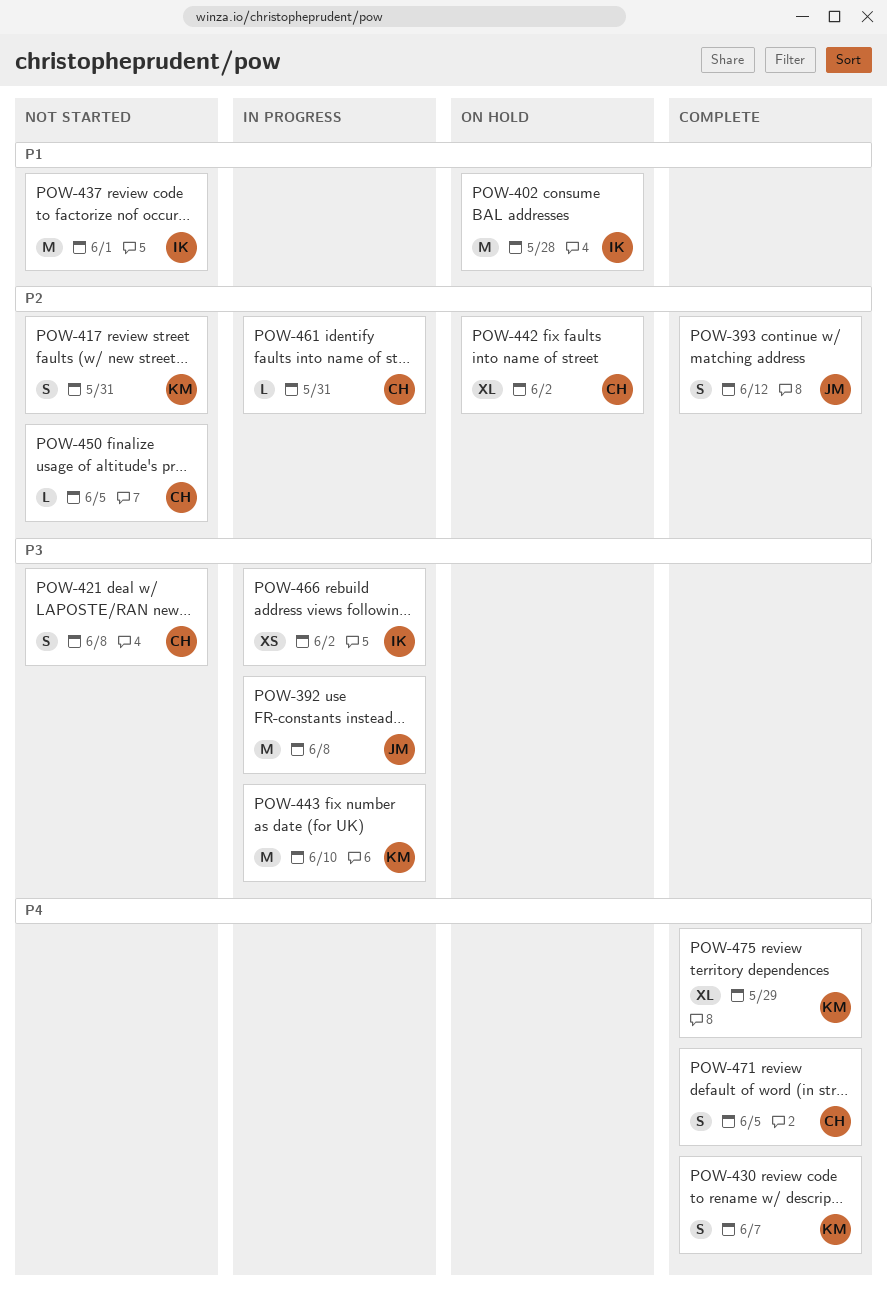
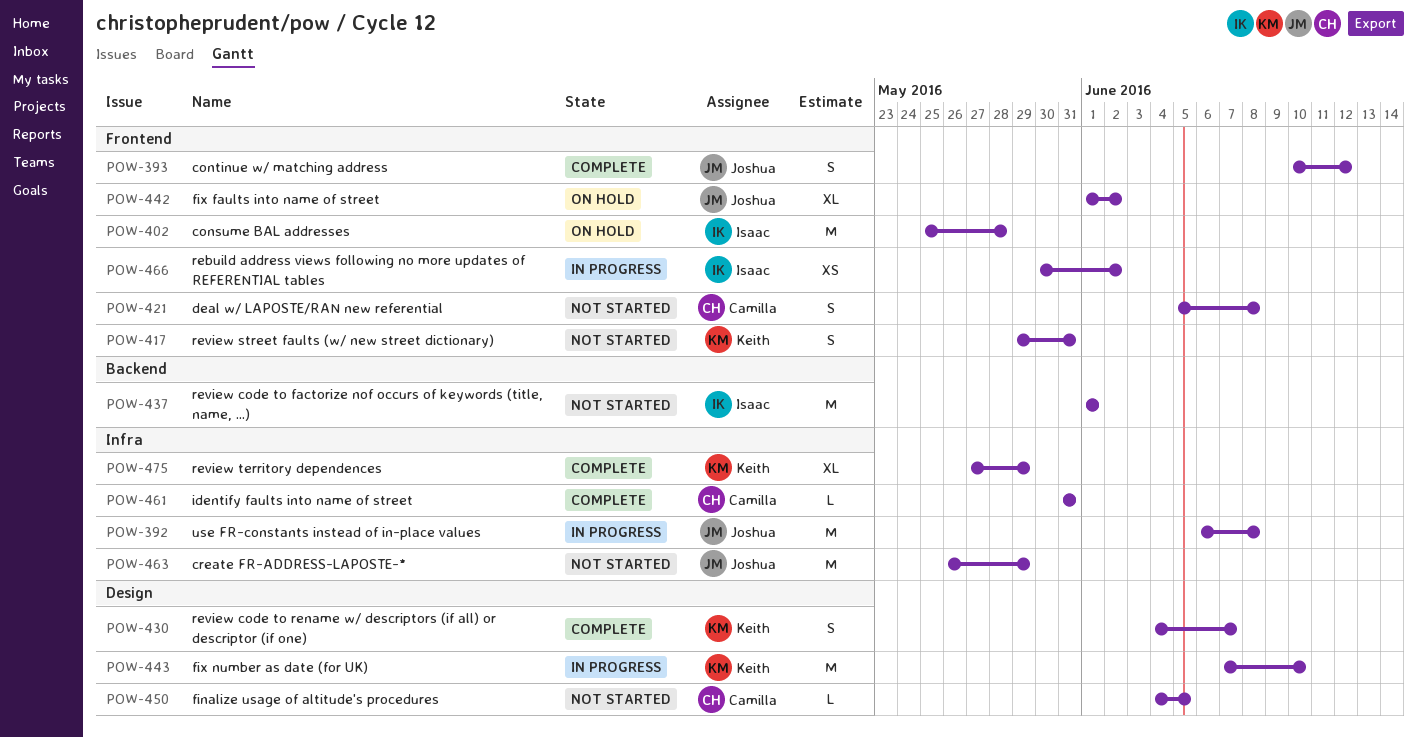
POW-442, owner: Camilla -> Joshua
POW-461, status: In progress -> Complete
POW-463: none -> present
POW-471: present -> none

